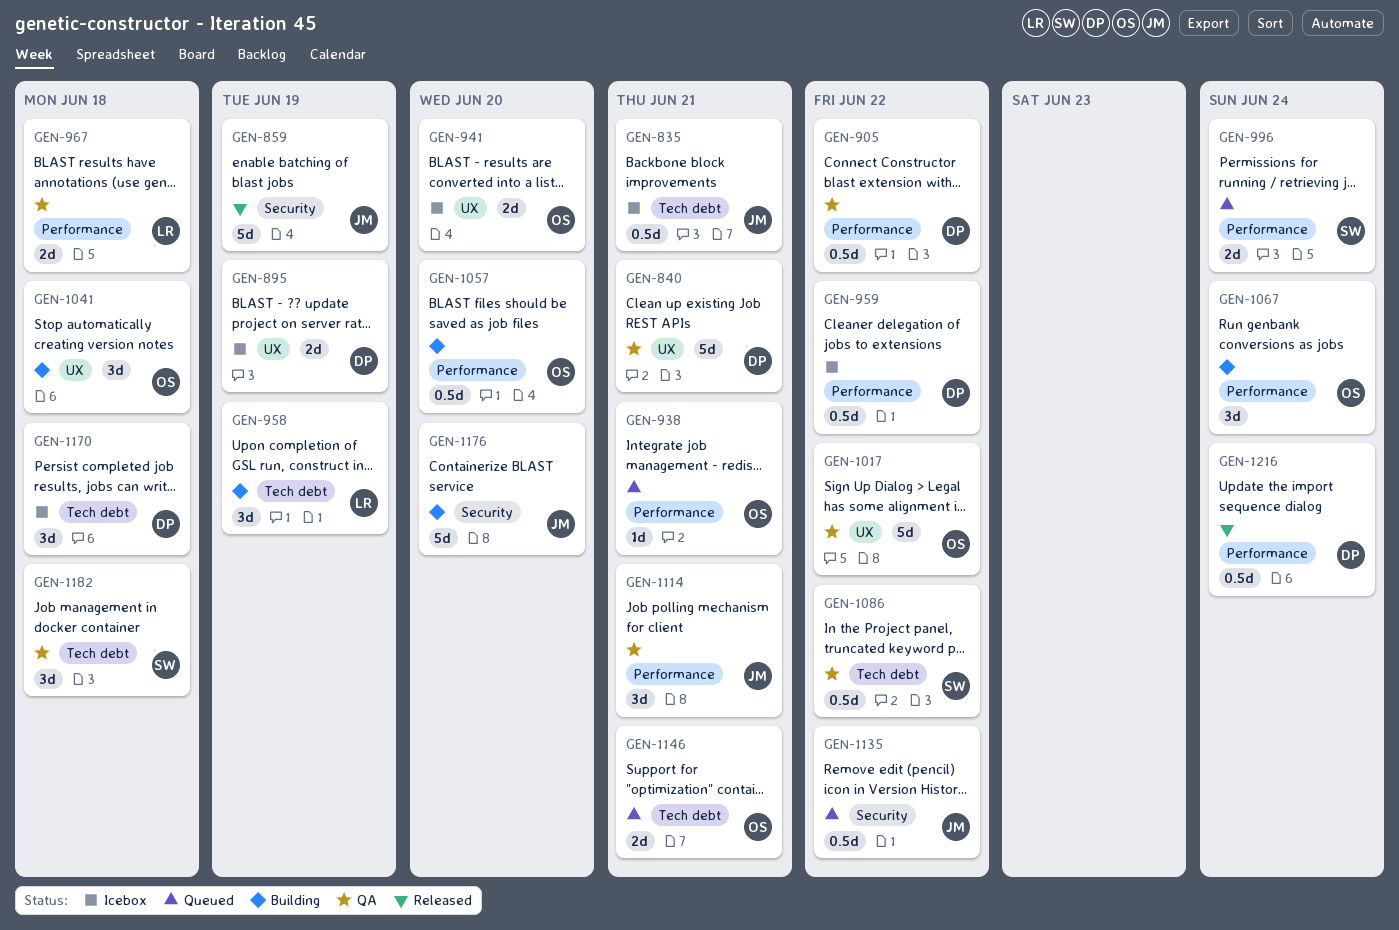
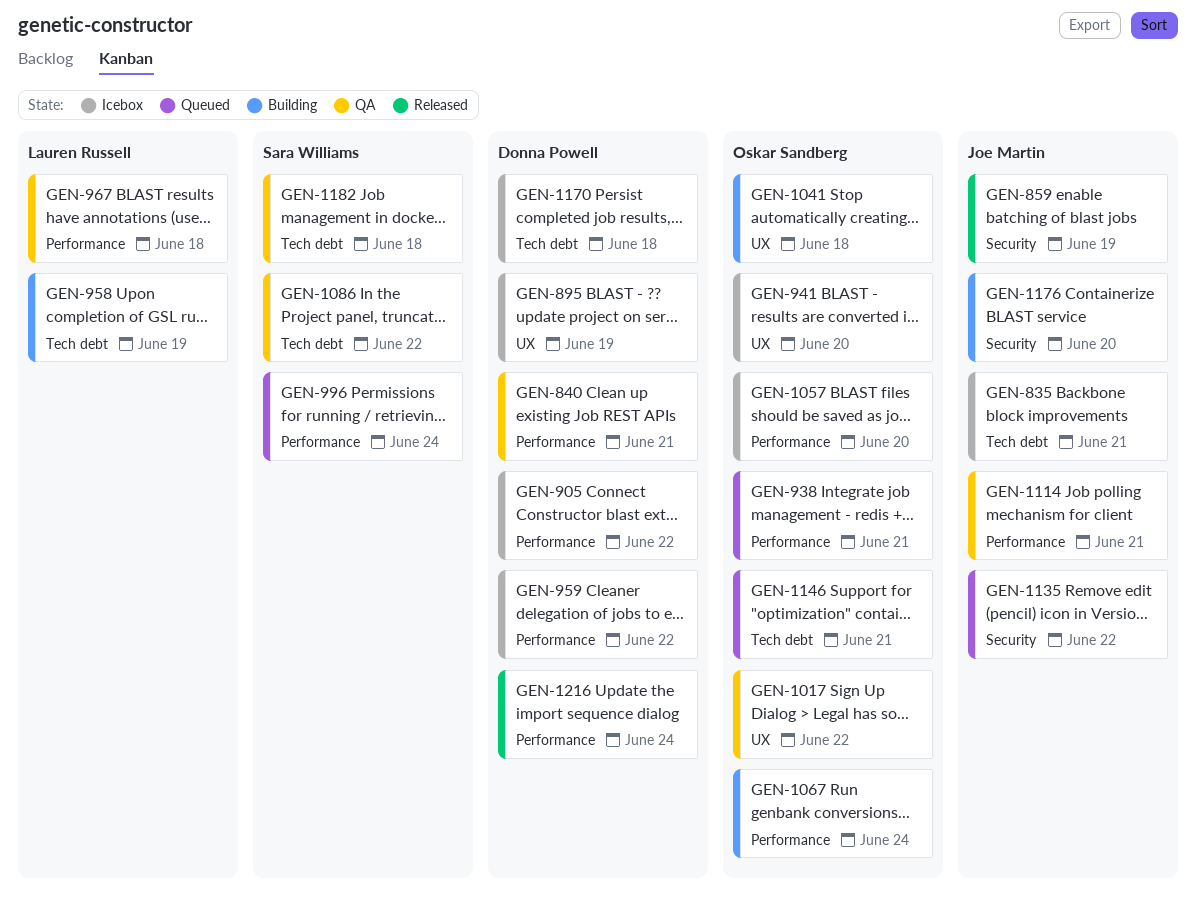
GEN-840, label: UX -> Performance
GEN-905, status: QA -> Icebox
GEN-1057, status: Building -> Icebox

